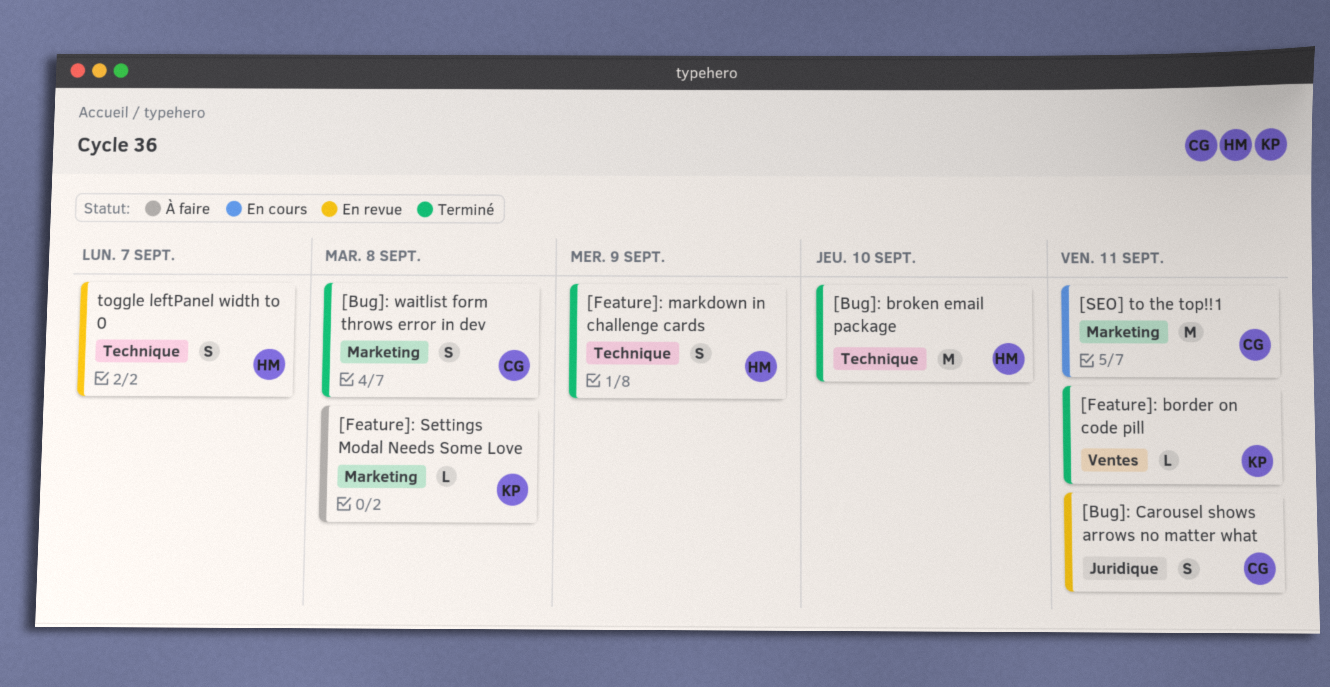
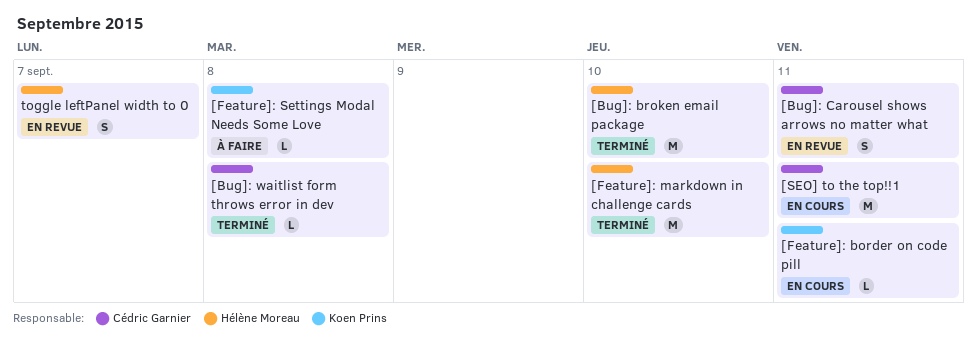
[Bug]: waitlist form throws error in dev, estimate: S -> L
[Feature]: border on code pill, status: Terminé -> En cours
[Feature]: markdown in challenge cards, estimate: S -> M
[Feature]: markdown in challenge cards, due: Sep 9 -> Sep 10

